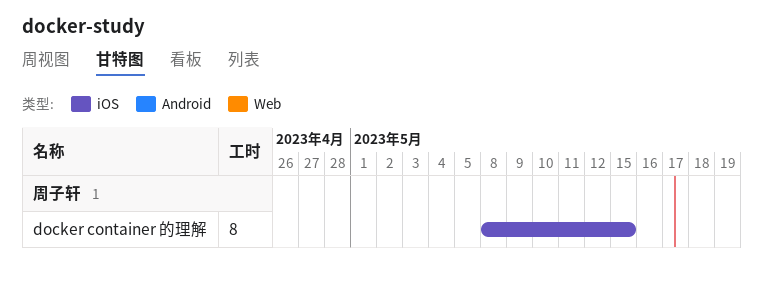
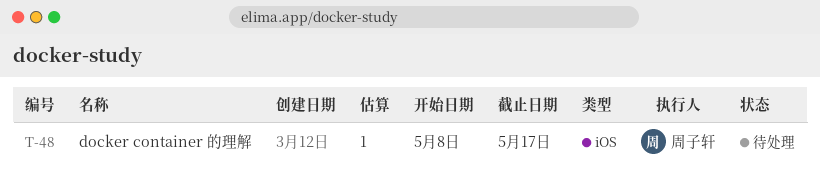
docker container 的理解, estimate: 8 -> 1
docker container 的理解, due: May 15 -> May 17

